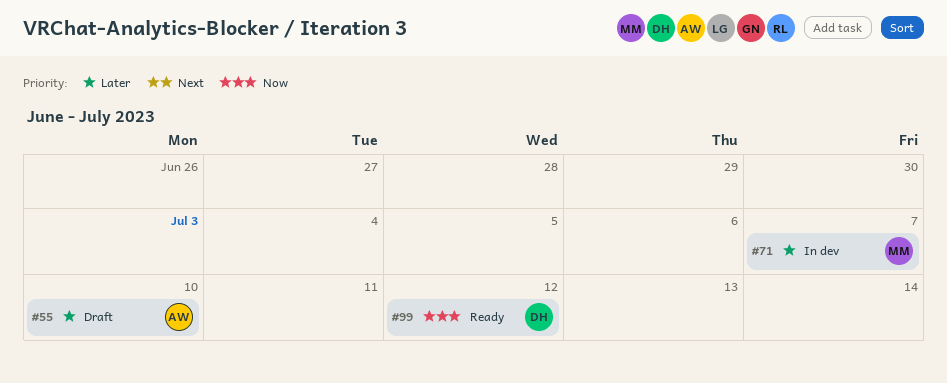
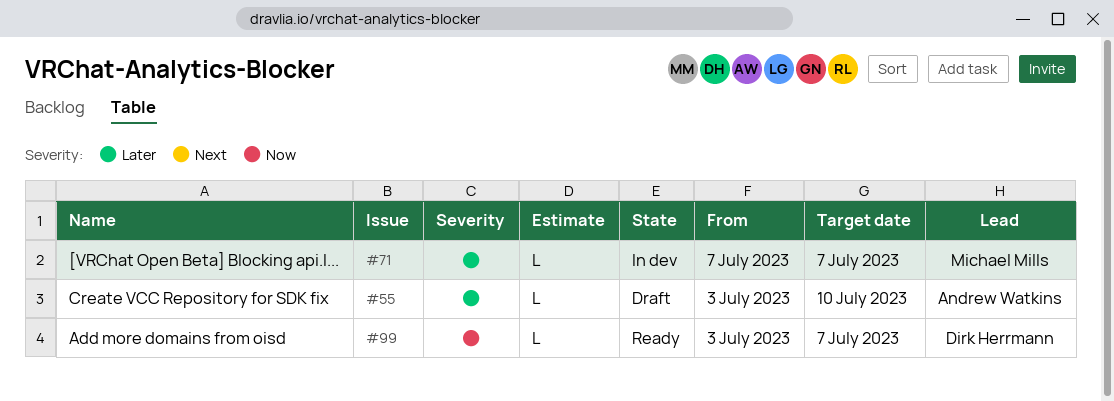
#99, due: Jul 12 -> Jul 7

